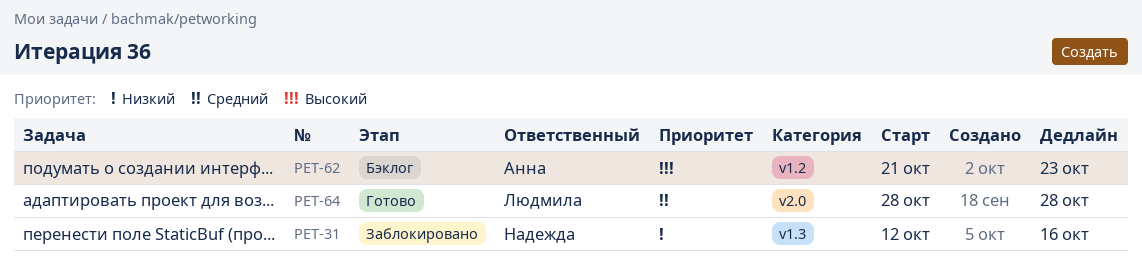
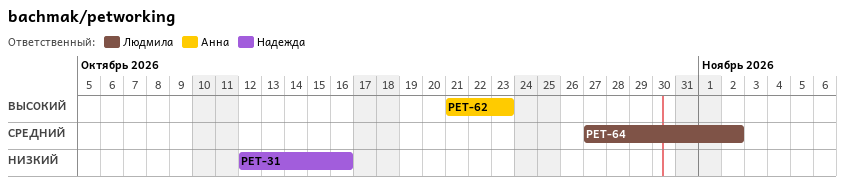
PET-64, start: Oct 28 -> Oct 27
PET-64, due: Oct 28 -> Nov 2

